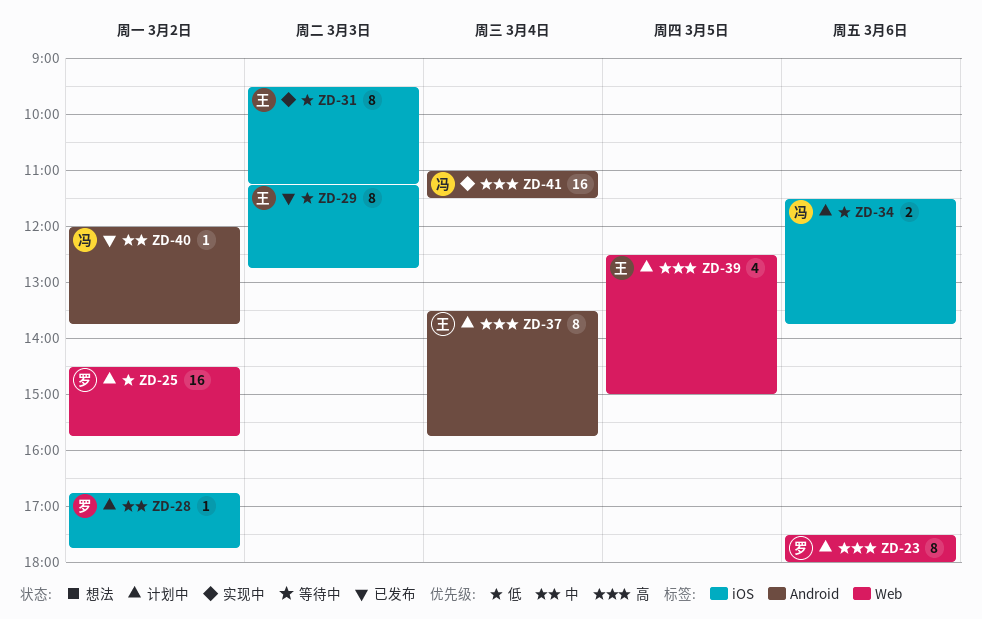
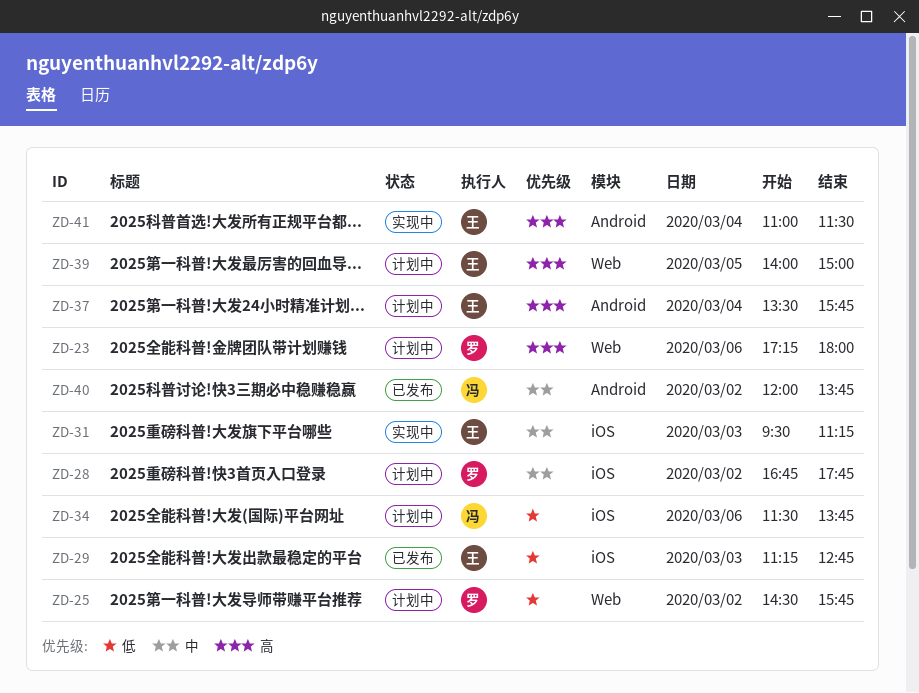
ZD-23, begins: 17:30 -> 17:15
ZD-31, priority: 低 -> 中
ZD-39, begins: 12:30 -> 14:00
ZD-41, owner: 冯 -> 王

